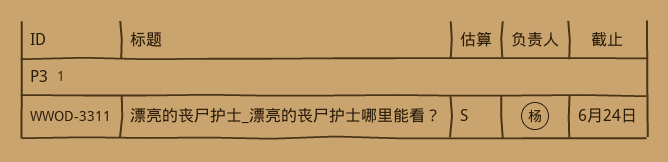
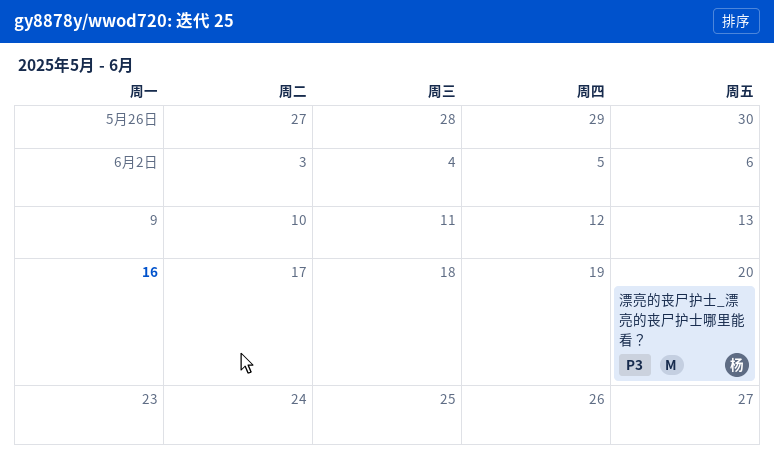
漂亮的丧尸护士_漂亮的丧尸护士哪里能看？, estimate: S -> M
漂亮的丧尸护士_漂亮的丧尸护士哪里能看？, due: Jun 24 -> Jun 20

